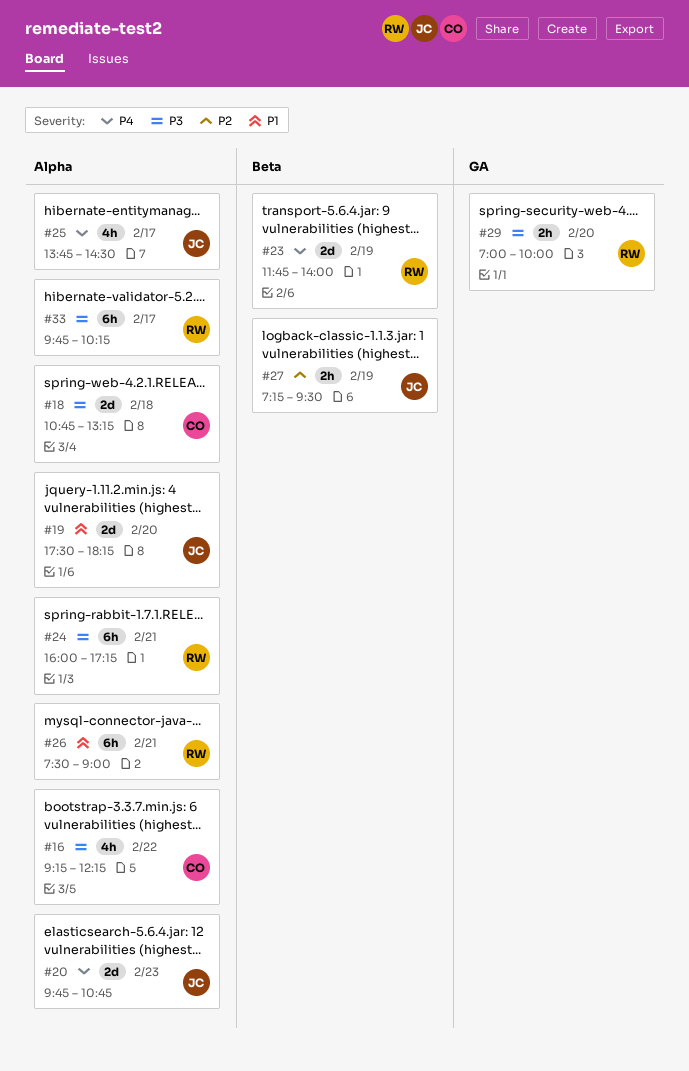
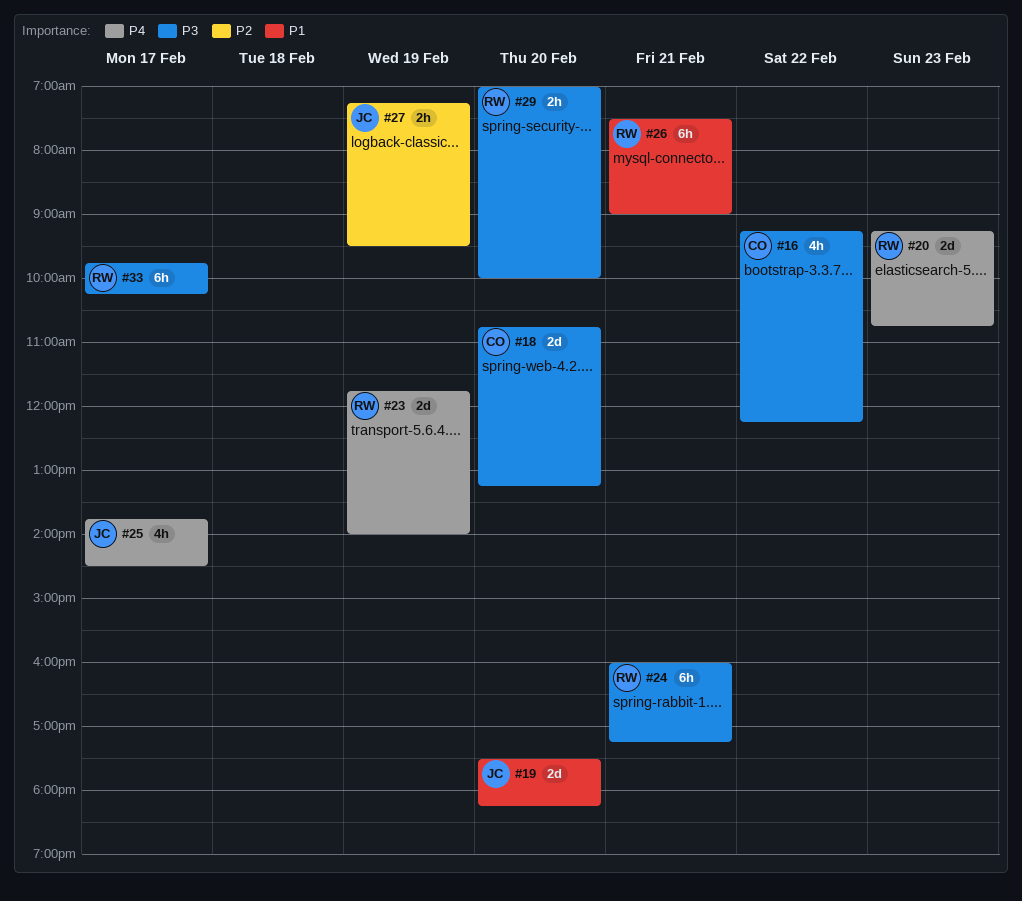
#18, day: Feb 18 -> Feb 20
#20, owner: JC -> RW
#20, begins: 09:45 -> 09:15

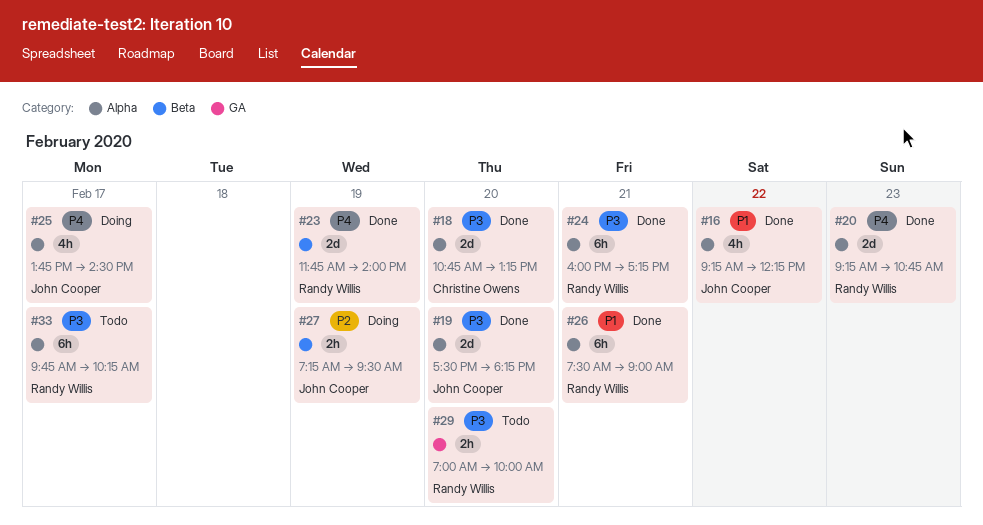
#16, owner: Christine Owens -> John Cooper
#16, priority: P3 -> P1
#19, priority: P1 -> P3

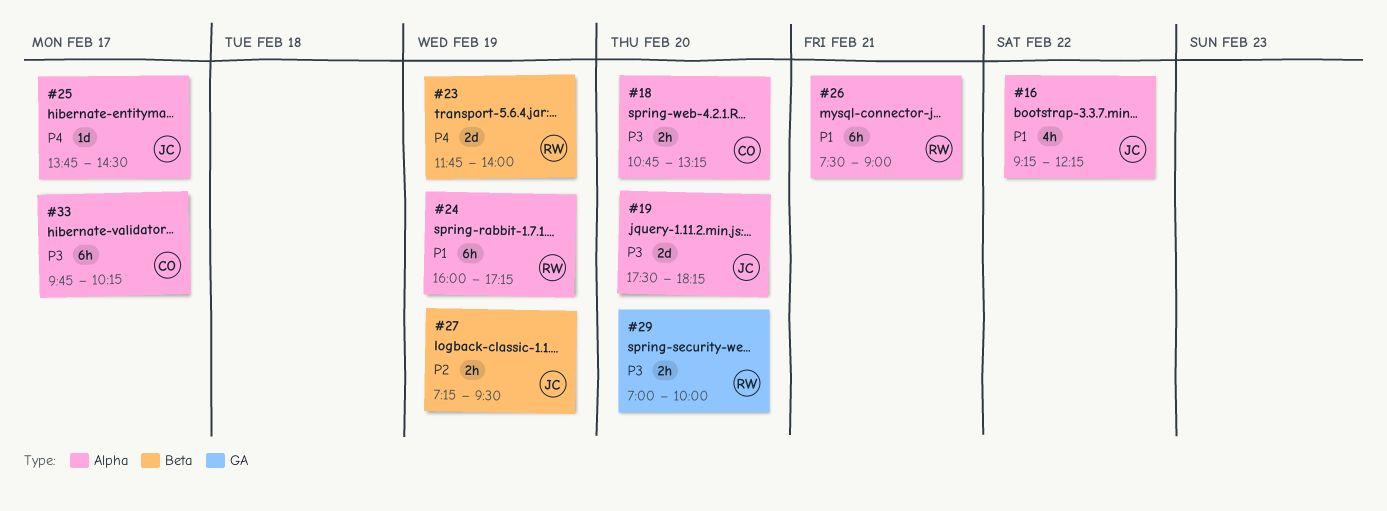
#18, estimate: 2d -> 2h
#20: present -> none
#24, priority: P3 -> P1
#24, day: Feb 21 -> Feb 19
#25, estimate: 4h -> 1d
#33, owner: Randy Willis -> Christine Owens

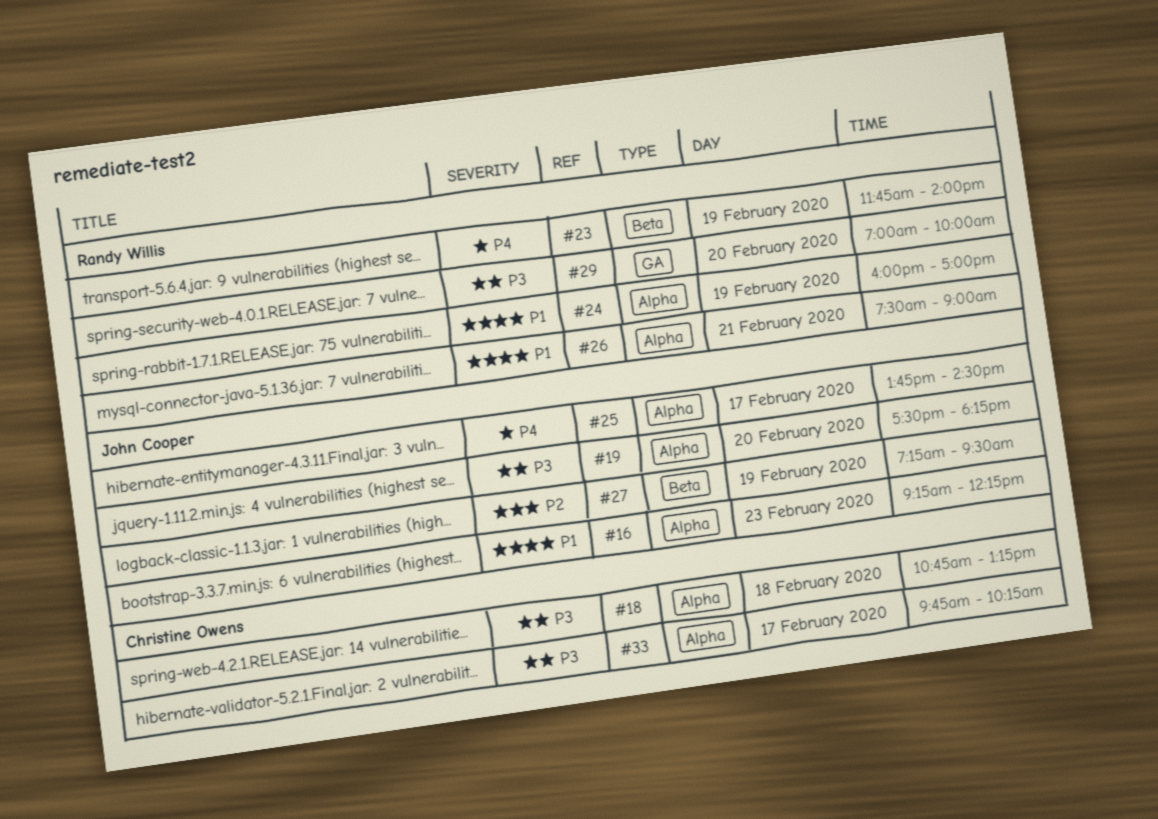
#16, day: Feb 22 -> Feb 23
#18, day: Feb 20 -> Feb 18
#24, ends: 17:15 -> 17:00

